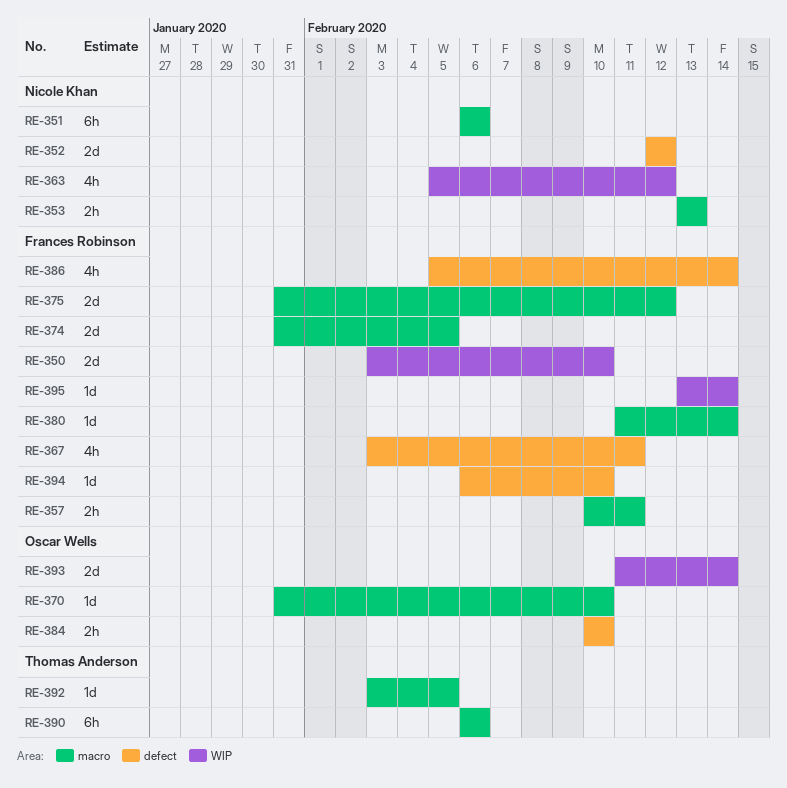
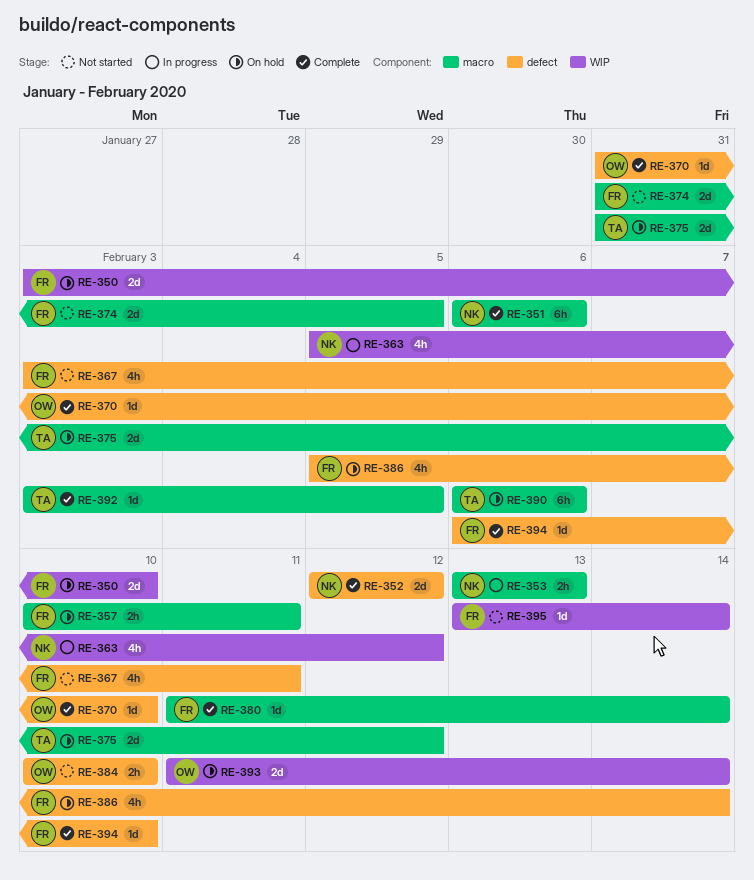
RE-370, label: macro -> defect
RE-375, owner: Frances Robinson -> Thomas Anderson

